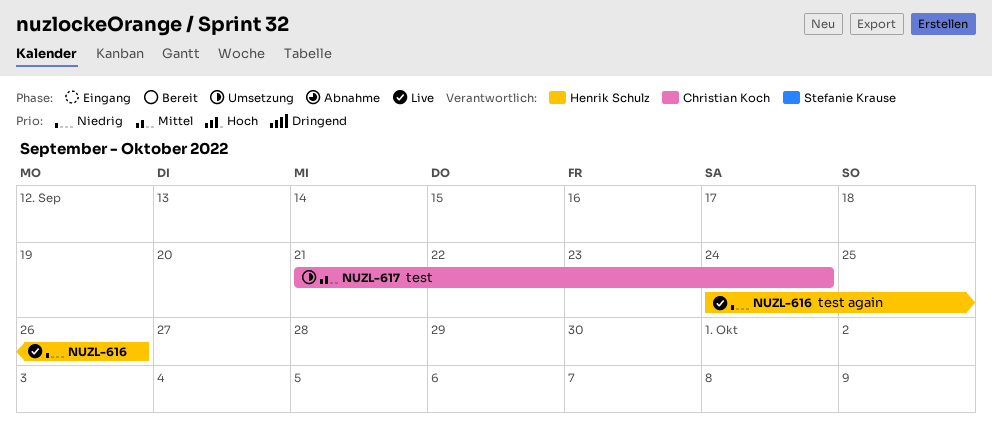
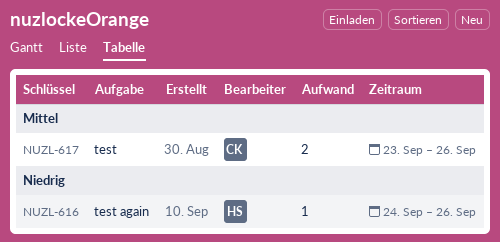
NUZL-617, start: Sep 21 -> Sep 23
NUZL-617, due: Sep 24 -> Sep 26

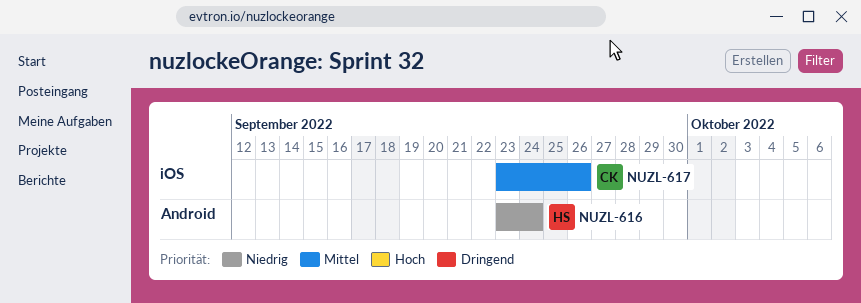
NUZL-616, start: Sep 24 -> Sep 23
NUZL-616, due: Sep 26 -> Sep 24

